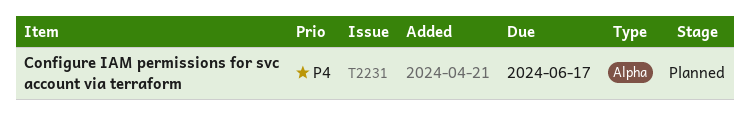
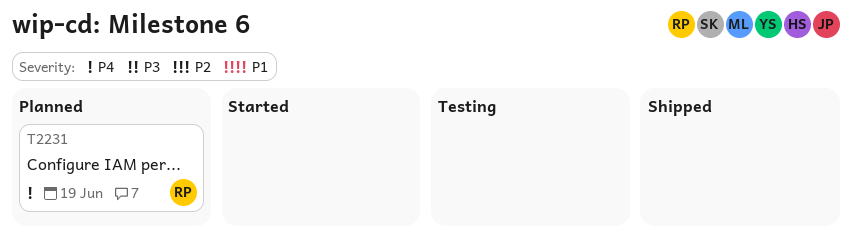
T2231, due: Jun 17 -> Jun 19

